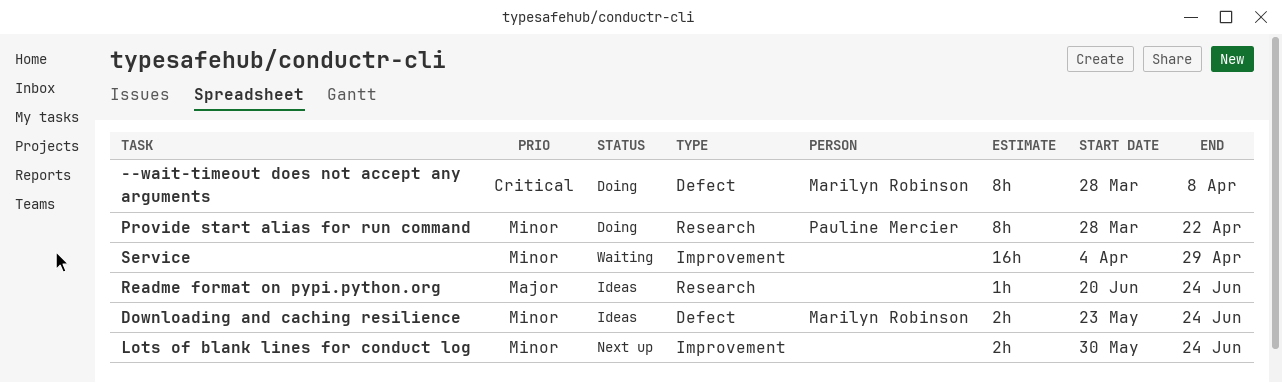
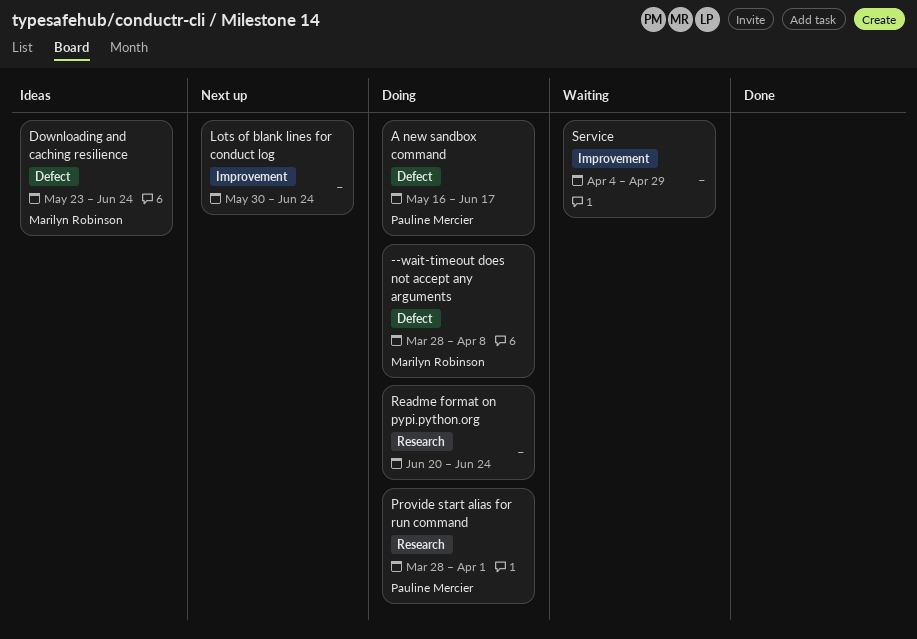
A new sandbox command: none -> present
Provide start alias for run command, due: Apr 22 -> Apr 1
Readme format on pypi.python.org, status: Ideas -> Doing

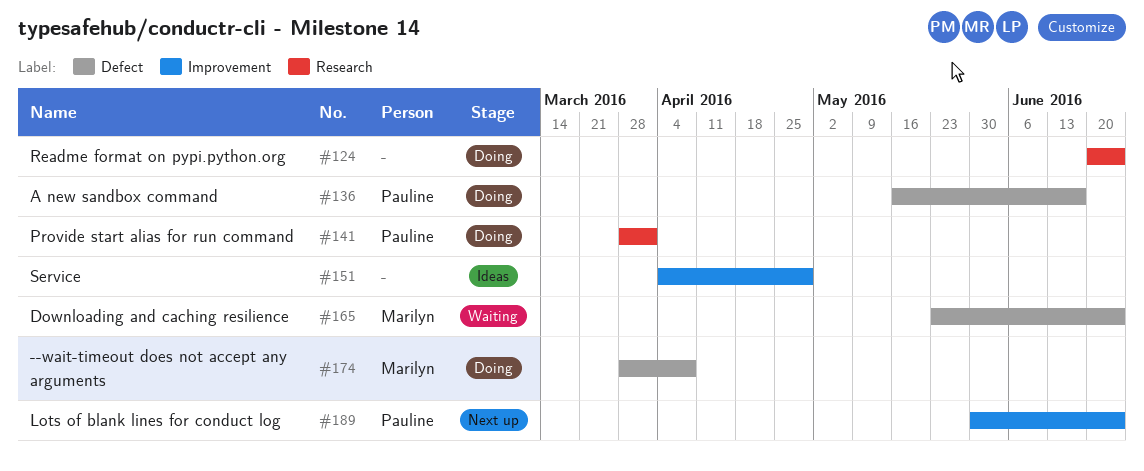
Downloading and caching resilience, status: Ideas -> Waiting
Lots of blank lines for conduct log, owner: none -> Pauline Mercier
Service, status: Waiting -> Ideas

